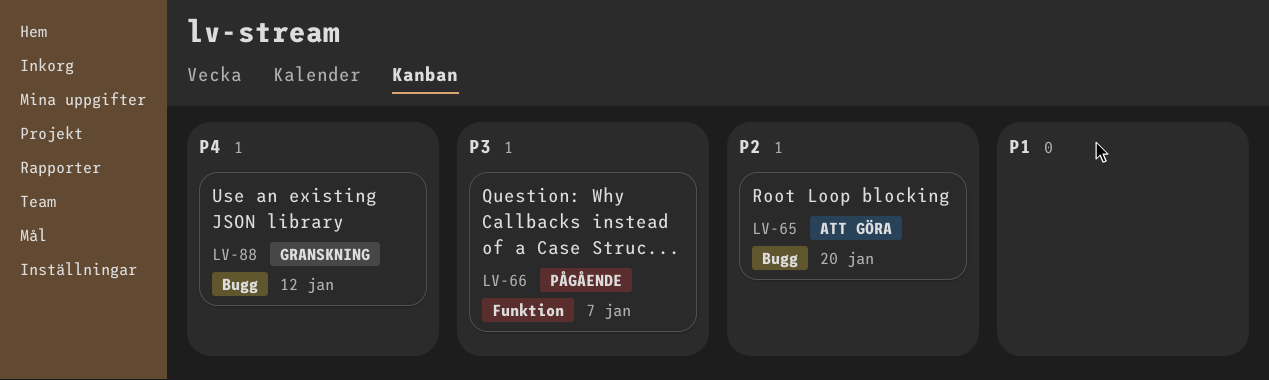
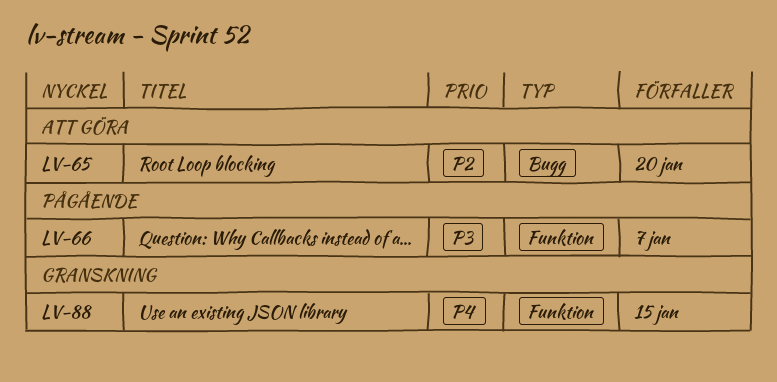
LV-88, label: Bugg -> Funktion
LV-88, due: Jan 12 -> Jan 15

